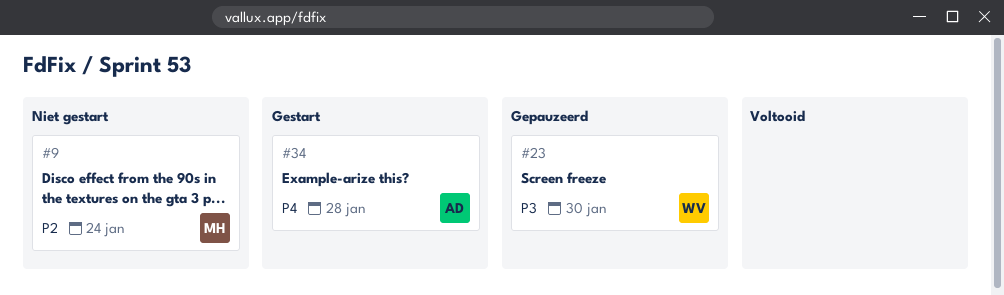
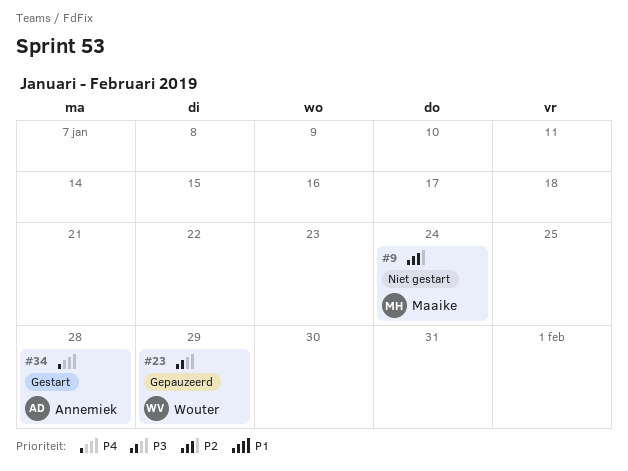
#23, due: Jan 30 -> Jan 29

